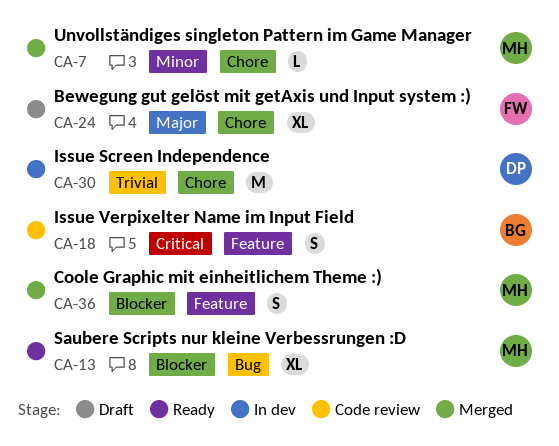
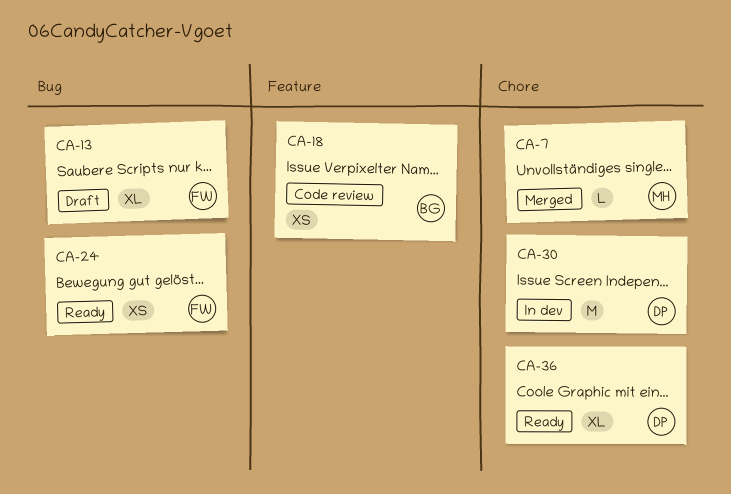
CA-13, status: Ready -> Draft
CA-13, owner: MH -> FW
CA-18, estimate: S -> XS
CA-24, status: Draft -> Ready
CA-24, label: Chore -> Bug
CA-24, estimate: XL -> XS
CA-36, status: Merged -> Ready
CA-36, owner: MH -> DP
CA-36, label: Feature -> Chore
CA-36, estimate: S -> XL

